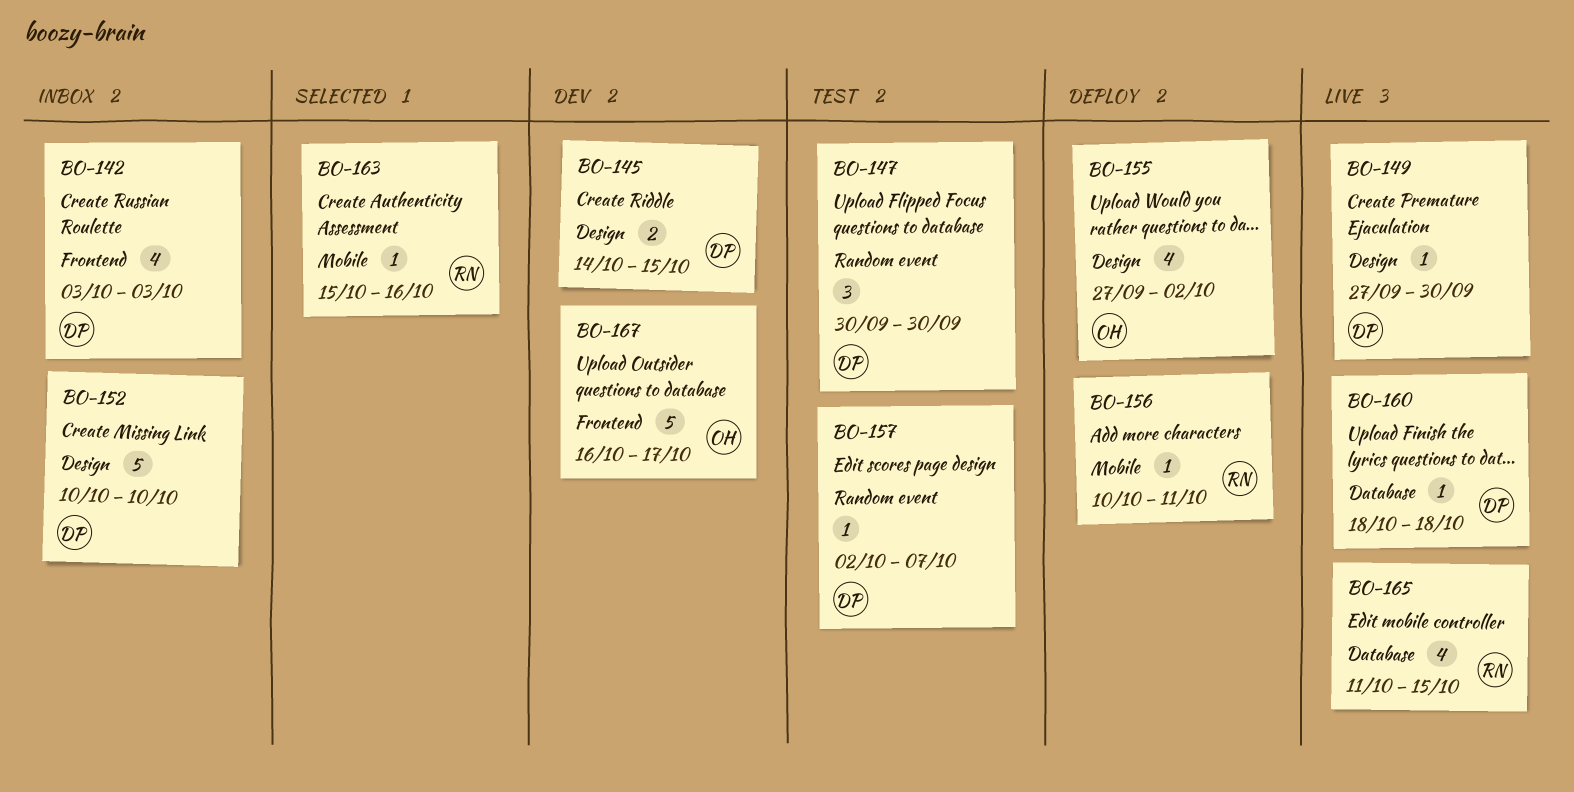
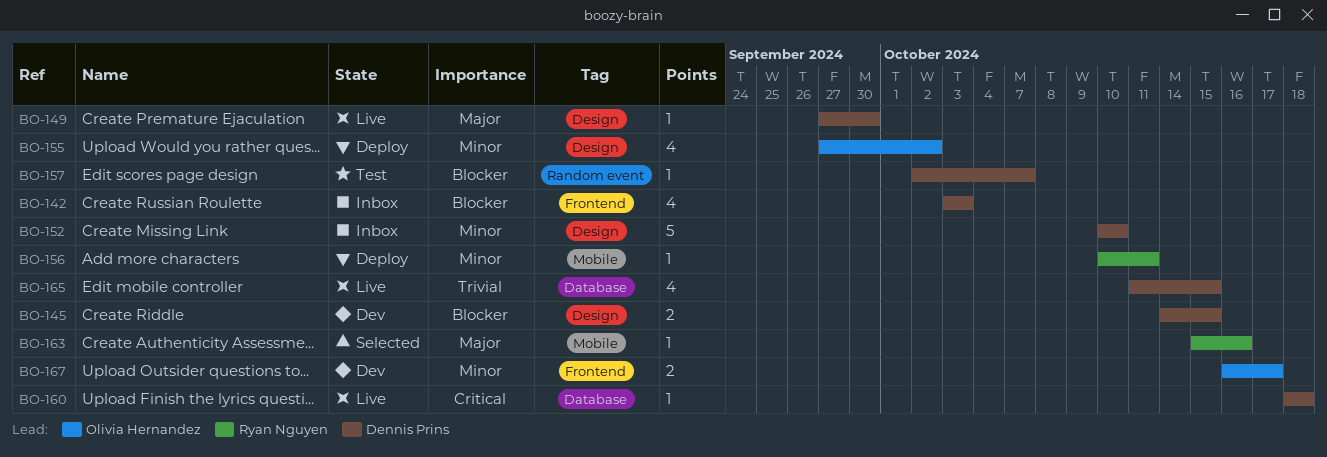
BO-147: present -> none
BO-165, owner: Ryan Nguyen -> Dennis Prins
BO-167, estimate: 5 -> 2

